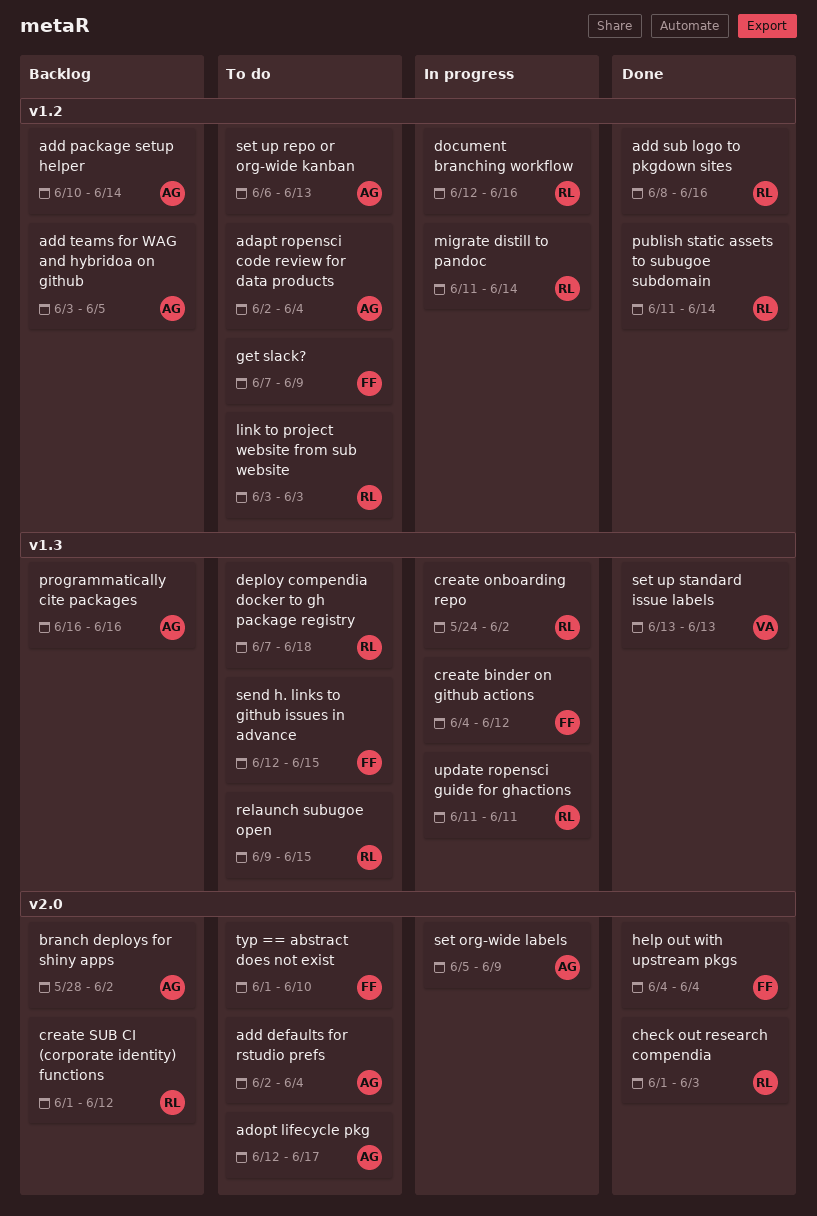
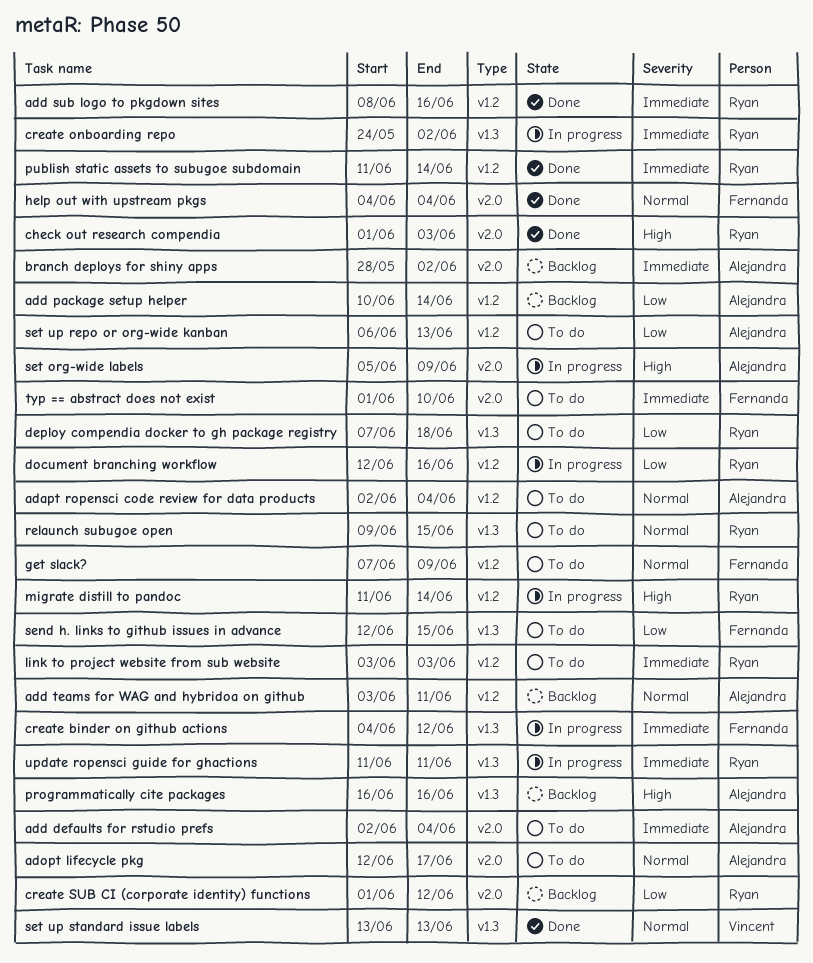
add teams for WAG and hybridoa on github, due: Jun 5 -> Jun 11

